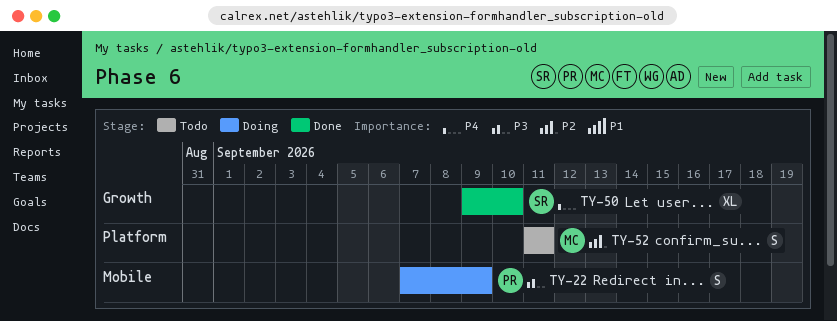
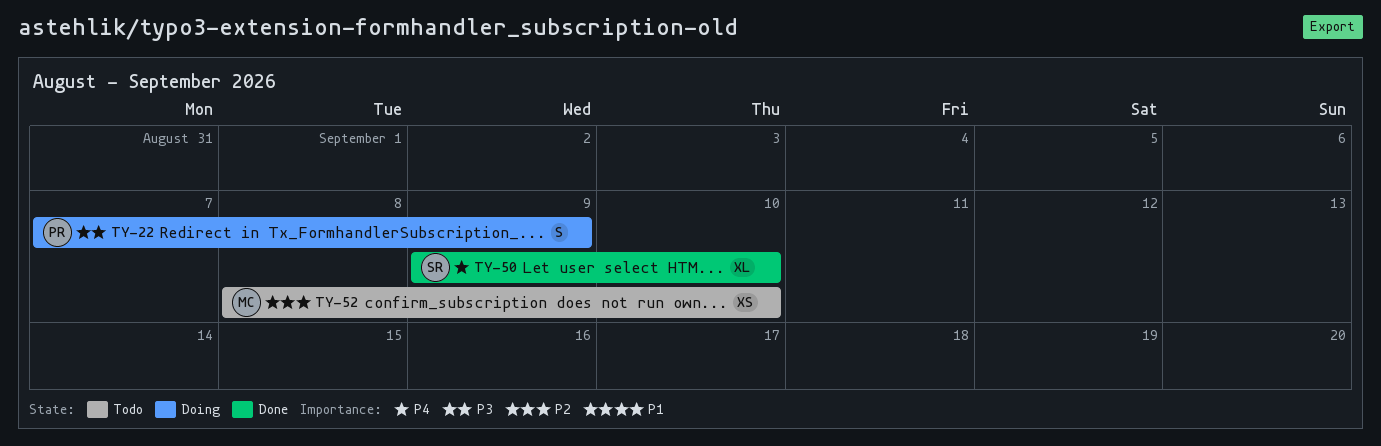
TY-52, estimate: S -> XS
TY-52, start: Sep 11 -> Sep 8
TY-52, due: Sep 11 -> Sep 10

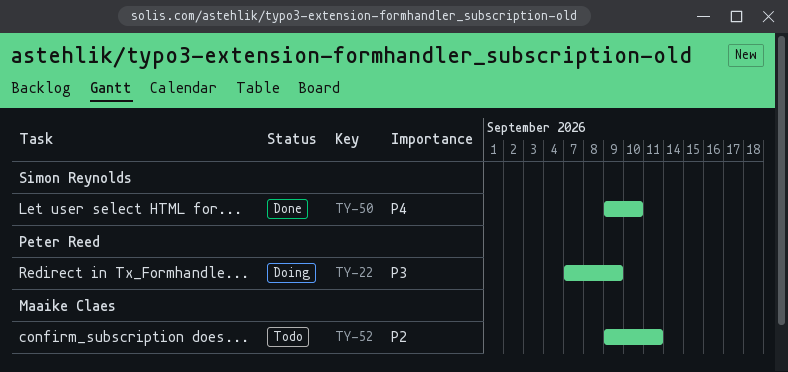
TY-52, start: Sep 8 -> Sep 9
TY-52, due: Sep 10 -> Sep 11

